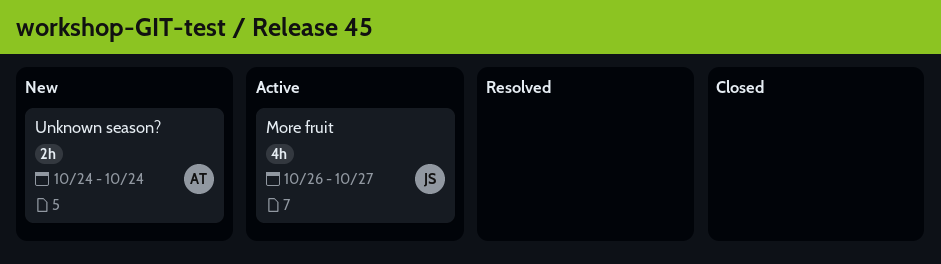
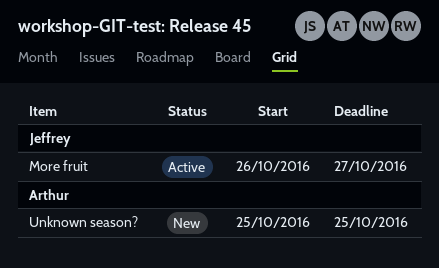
Unknown season?, start: Oct 24 -> Oct 25
Unknown season?, due: Oct 24 -> Oct 25

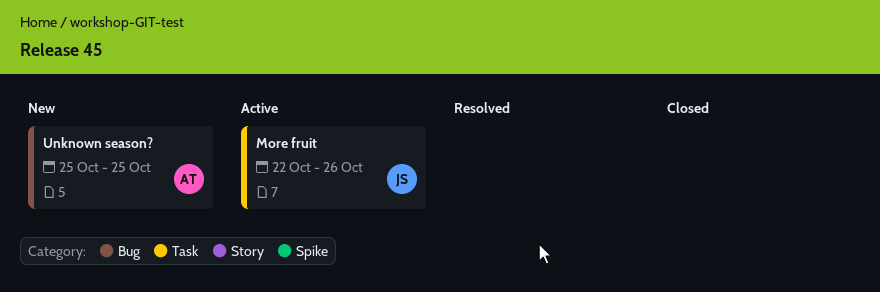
More fruit, start: Oct 26 -> Oct 22
More fruit, due: Oct 27 -> Oct 26

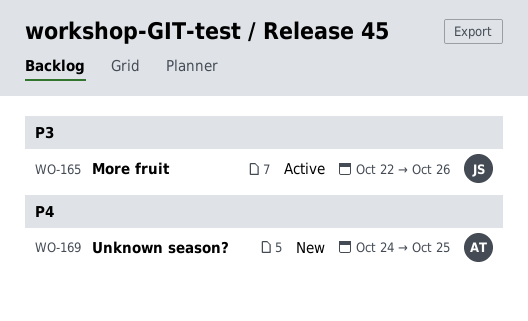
Unknown season?, start: Oct 25 -> Oct 24

